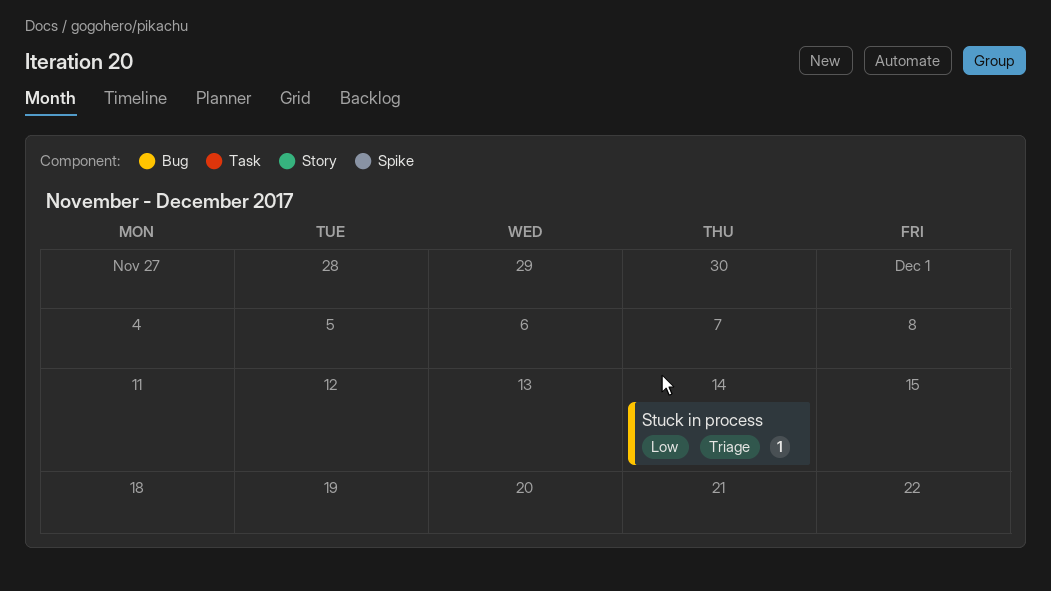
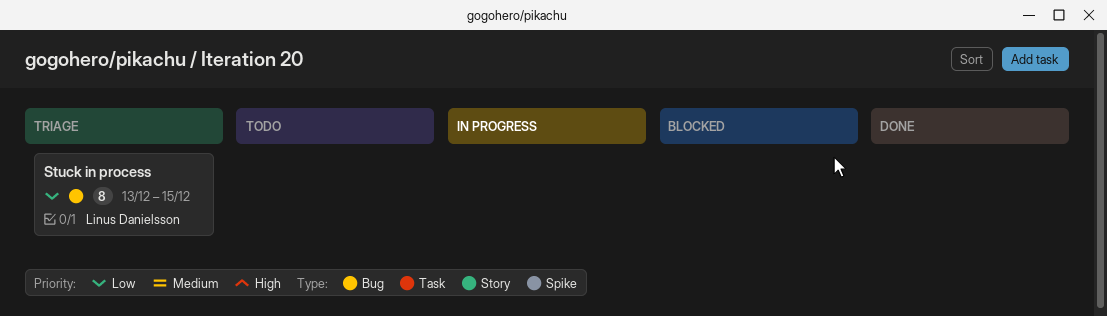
Stuck in process, estimate: 1 -> 8
Stuck in process, due: Dec 14 -> Dec 15

